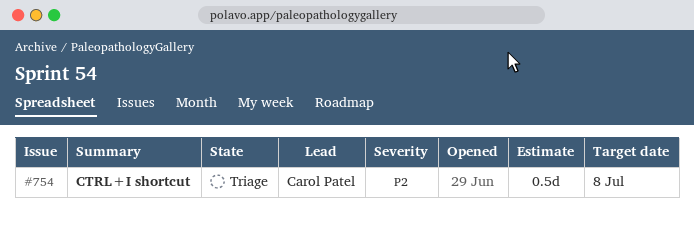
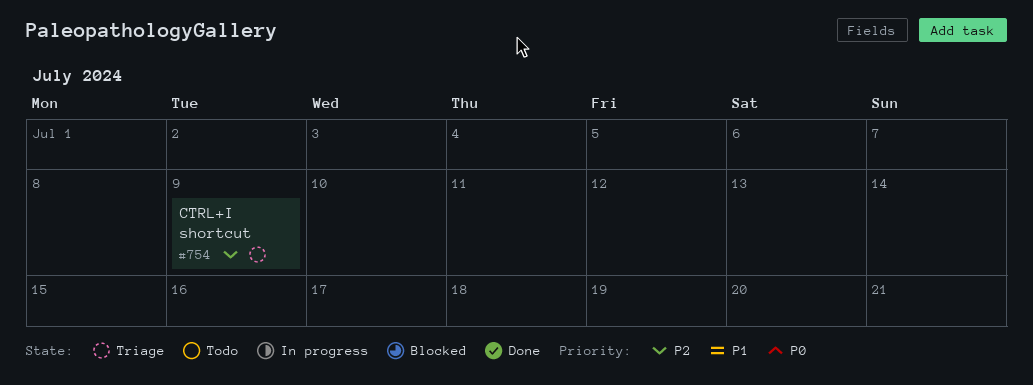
#754, due: Jul 8 -> Jul 9

